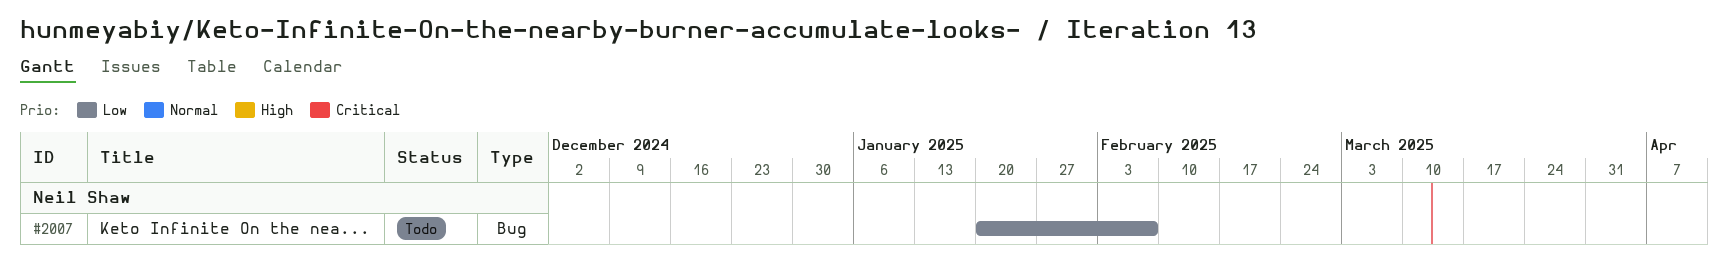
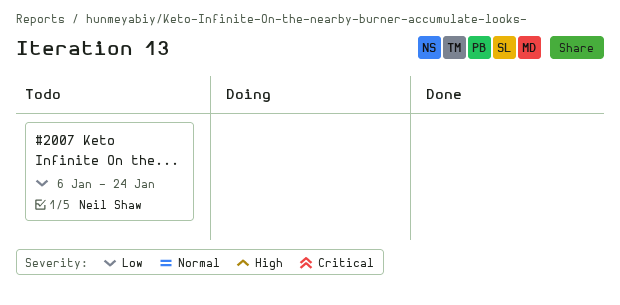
#2007, start: Jan 20 -> Jan 6
#2007, due: Feb 7 -> Jan 24

